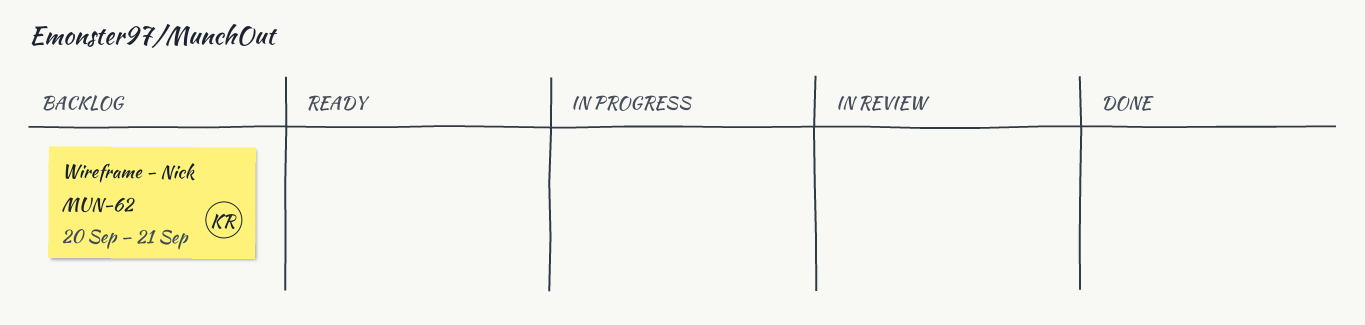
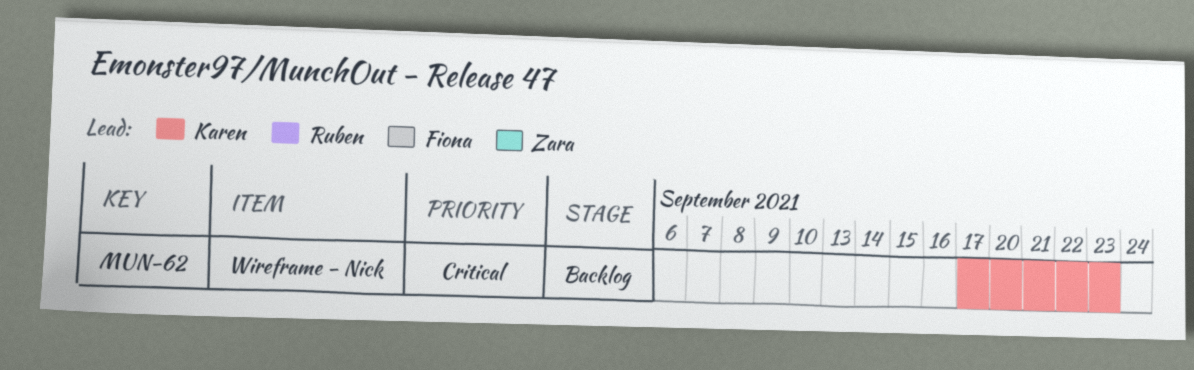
MUN-62, start: Sep 20 -> Sep 17
MUN-62, due: Sep 21 -> Sep 23

